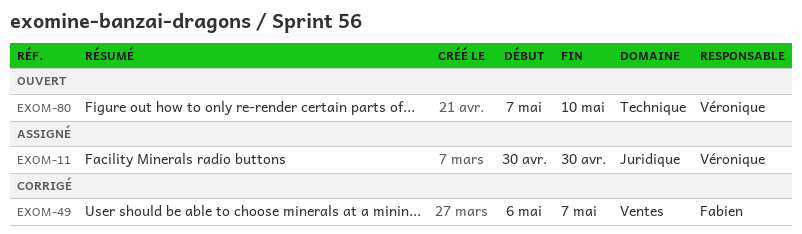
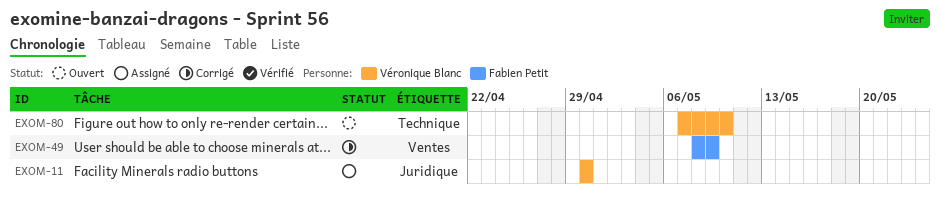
EXOM-49, start: May 6 -> May 8
EXOM-49, due: May 7 -> May 9

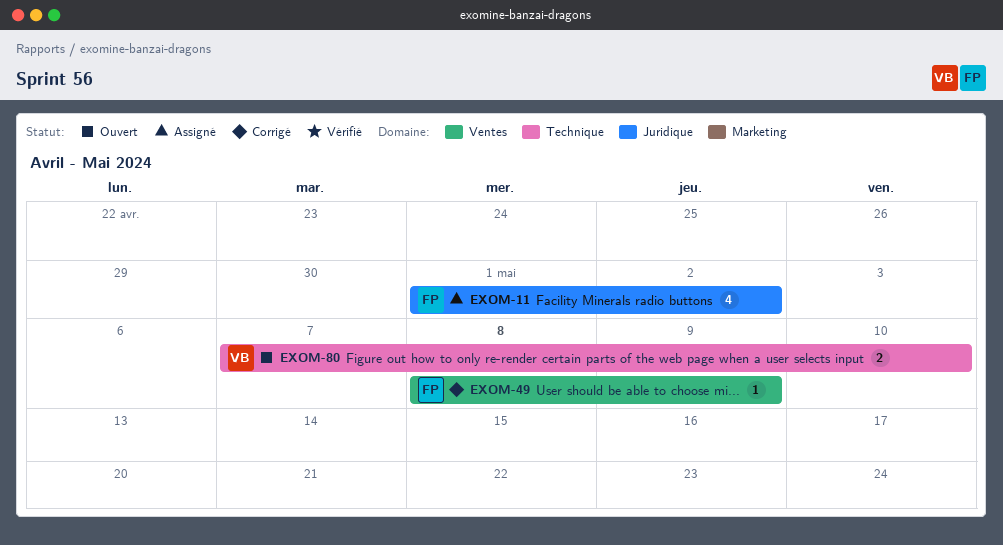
EXOM-11, owner: Véronique Blanc -> Fabien Petit
EXOM-11, start: Apr 30 -> May 1
EXOM-11, due: Apr 30 -> May 2

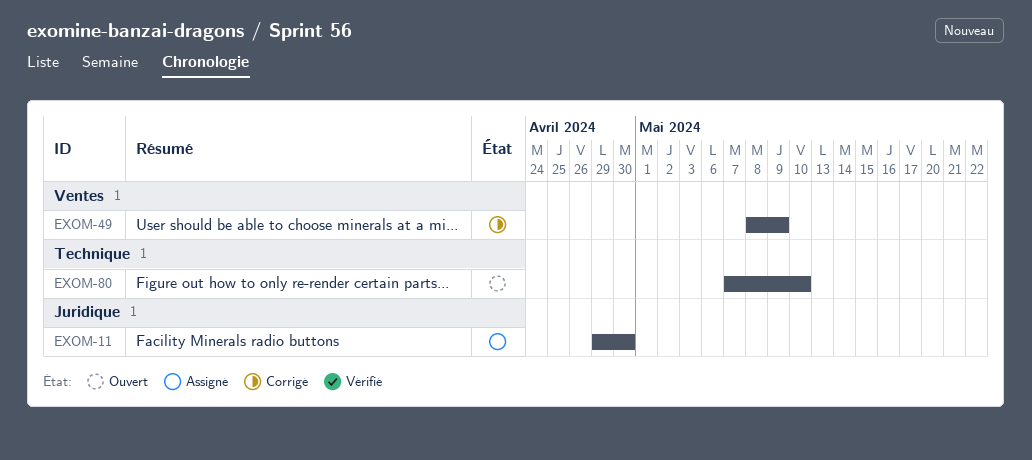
EXOM-11, start: May 1 -> Apr 29
EXOM-11, due: May 2 -> Apr 30

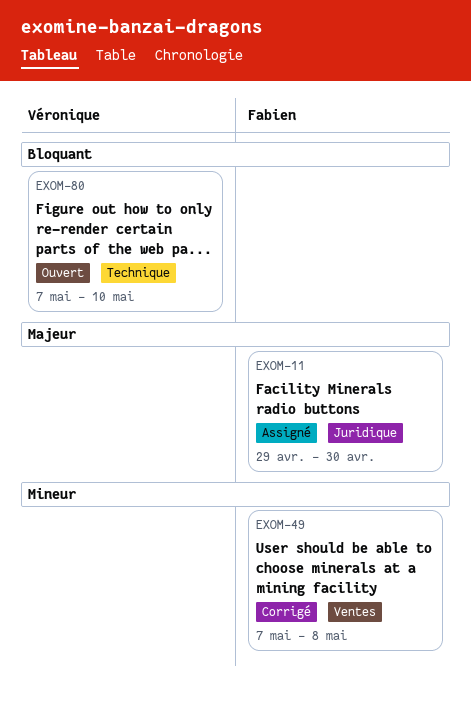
EXOM-49, start: May 8 -> May 7
EXOM-49, due: May 9 -> May 8

